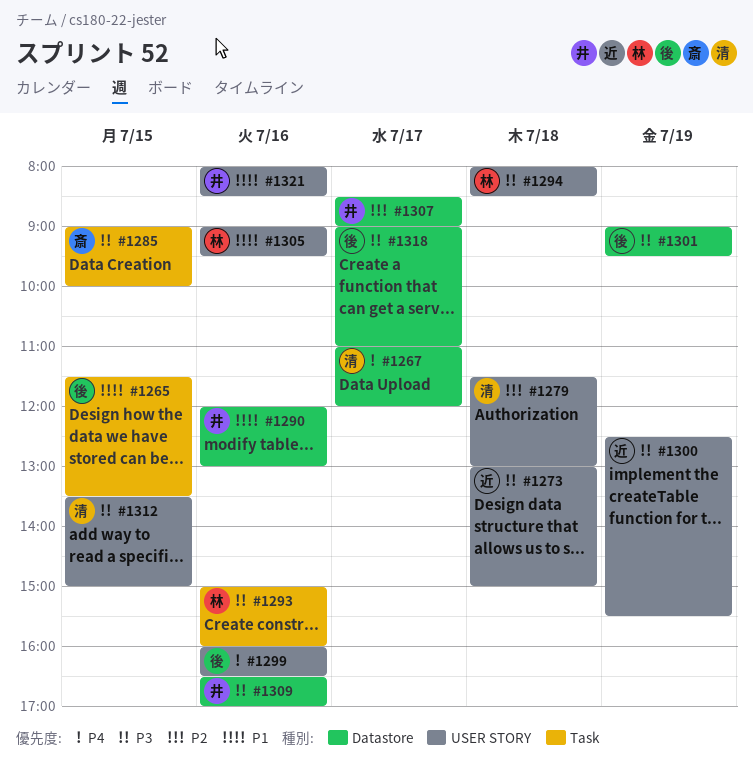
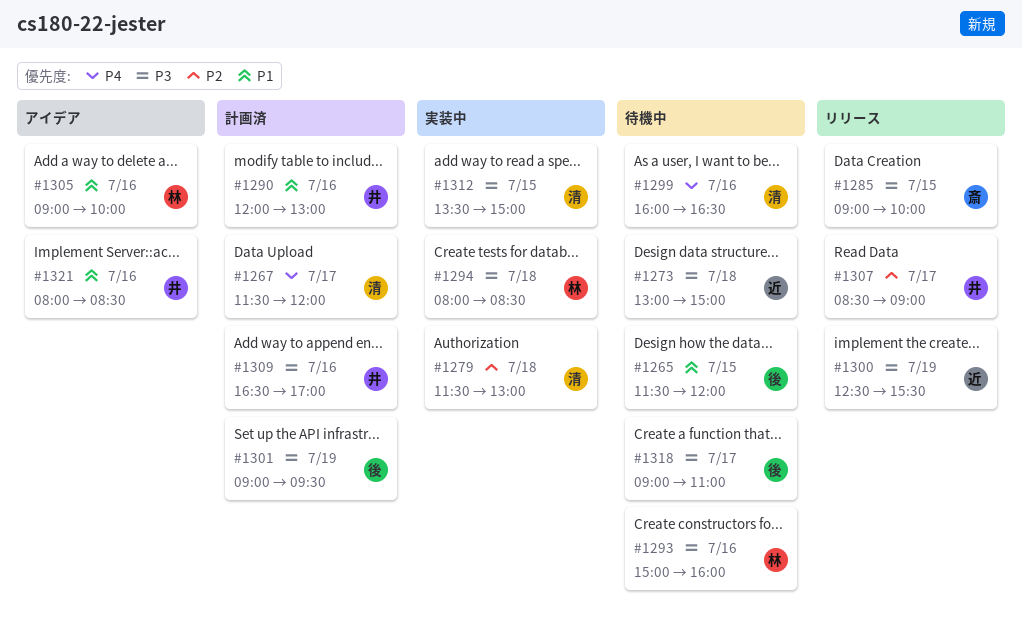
#1265, ends: 13:30 -> 12:00
#1267, begins: 11:00 -> 11:30
#1299, owner: 後 -> 清
#1305, ends: 09:30 -> 10:00

